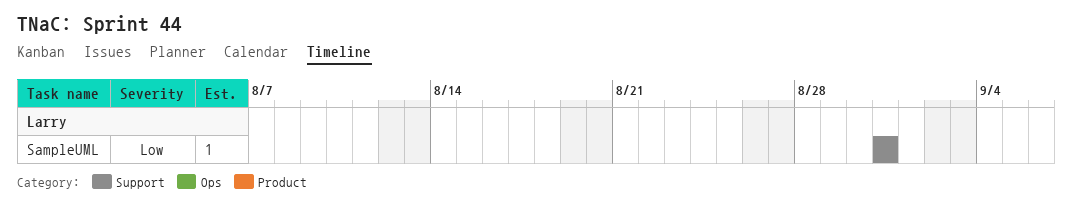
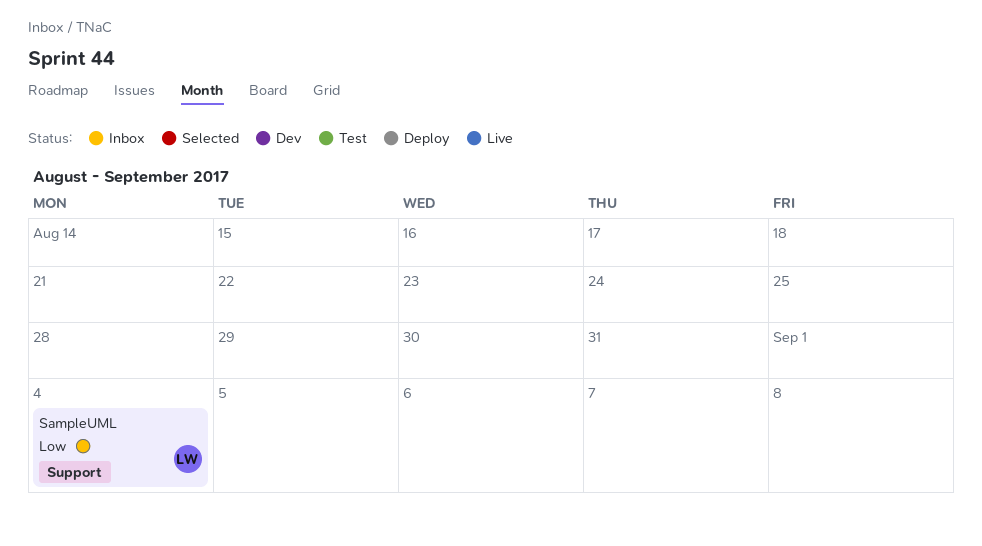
SampleUML, due: Aug 31 -> Sep 4

